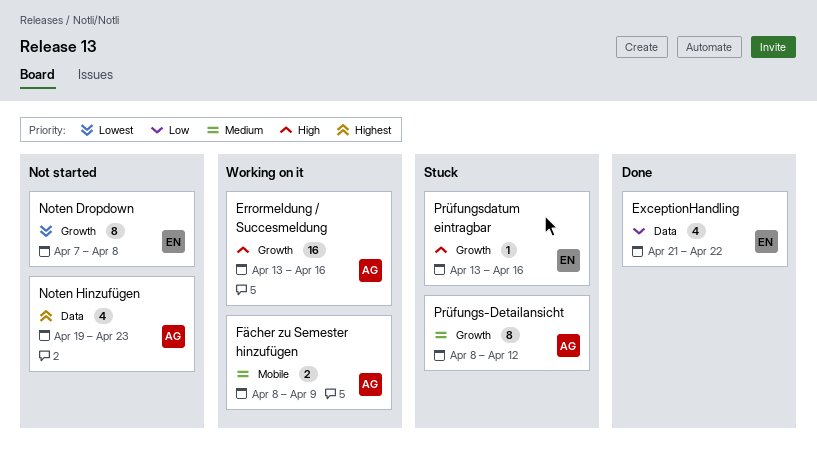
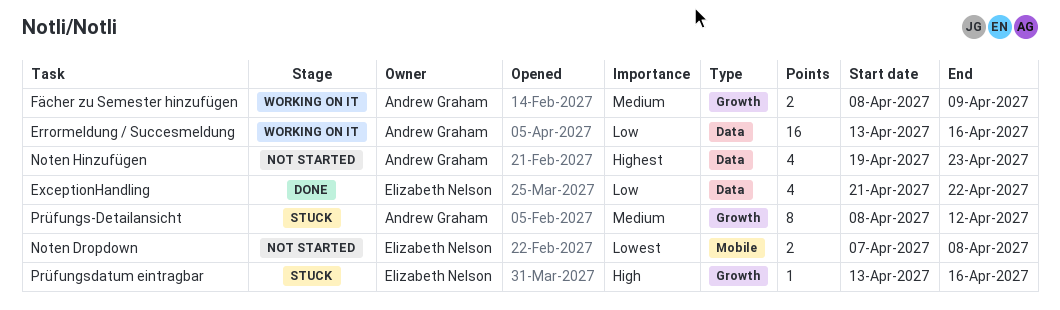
Errormeldung / Succesmeldung, priority: High -> Low
Errormeldung / Succesmeldung, label: Growth -> Data
Fächer zu Semester hinzufügen, label: Mobile -> Growth
Noten Dropdown, label: Growth -> Mobile
Noten Dropdown, estimate: 8 -> 2

